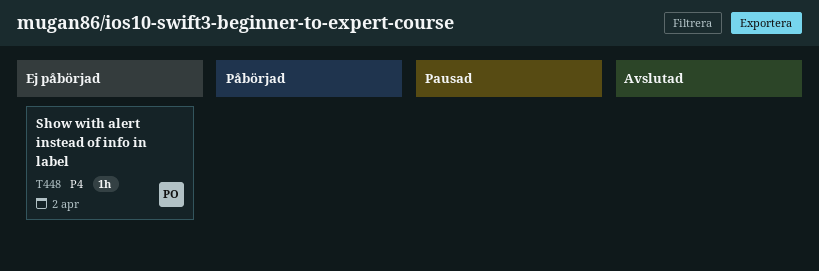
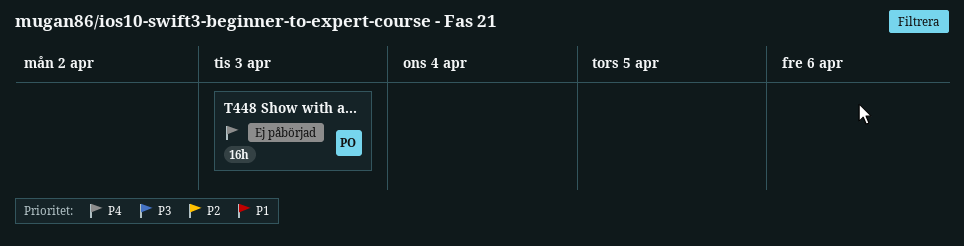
T448, estimate: 1h -> 16h
T448, due: Apr 2 -> Apr 3

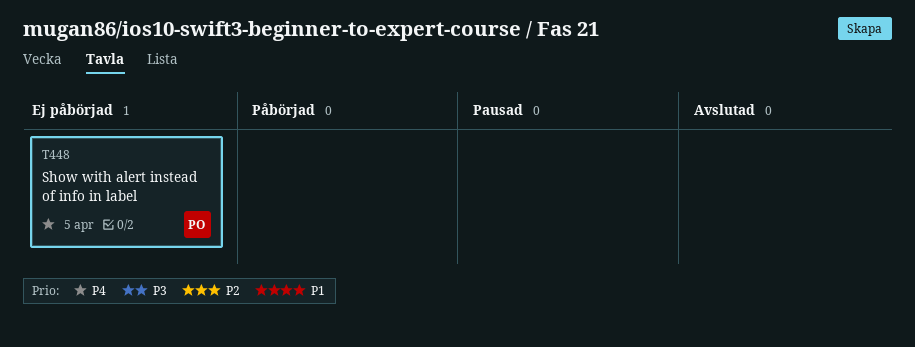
T448, due: Apr 3 -> Apr 5

